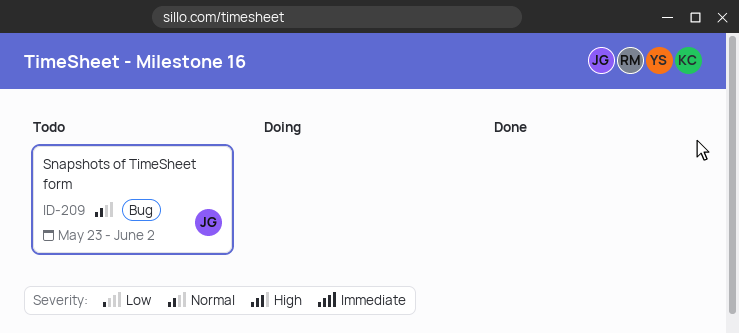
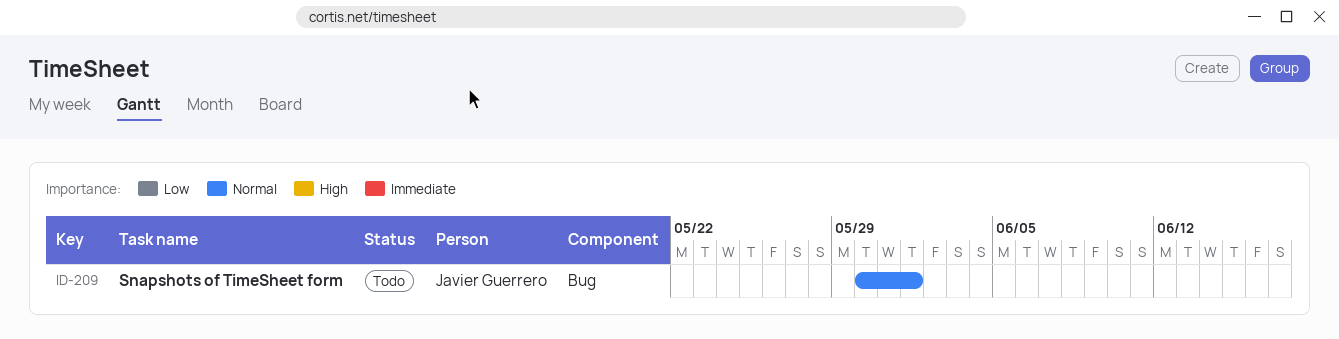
ID-209, start: May 23 -> May 30
ID-209, due: Jun 2 -> Jun 1

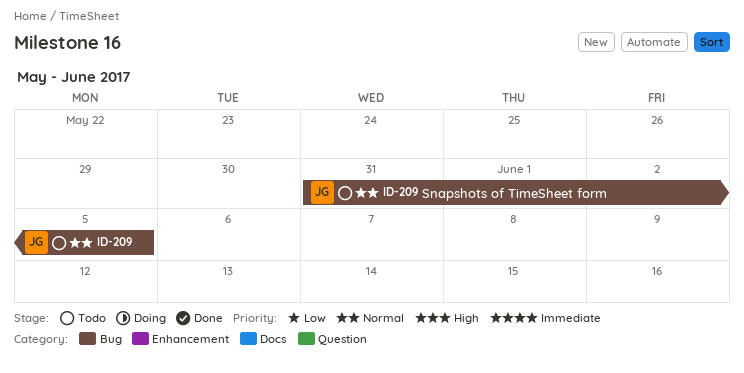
ID-209, start: May 30 -> May 31
ID-209, due: Jun 1 -> Jun 5

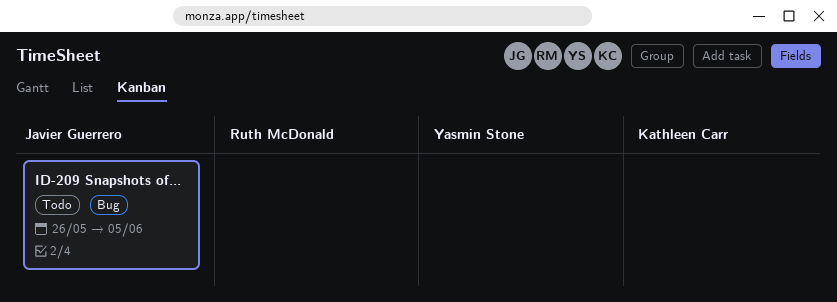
ID-209, start: May 31 -> May 26

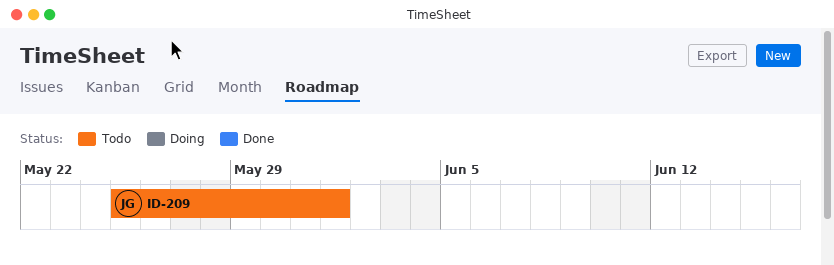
ID-209, start: May 26 -> May 25
ID-209, due: Jun 5 -> Jun 1

